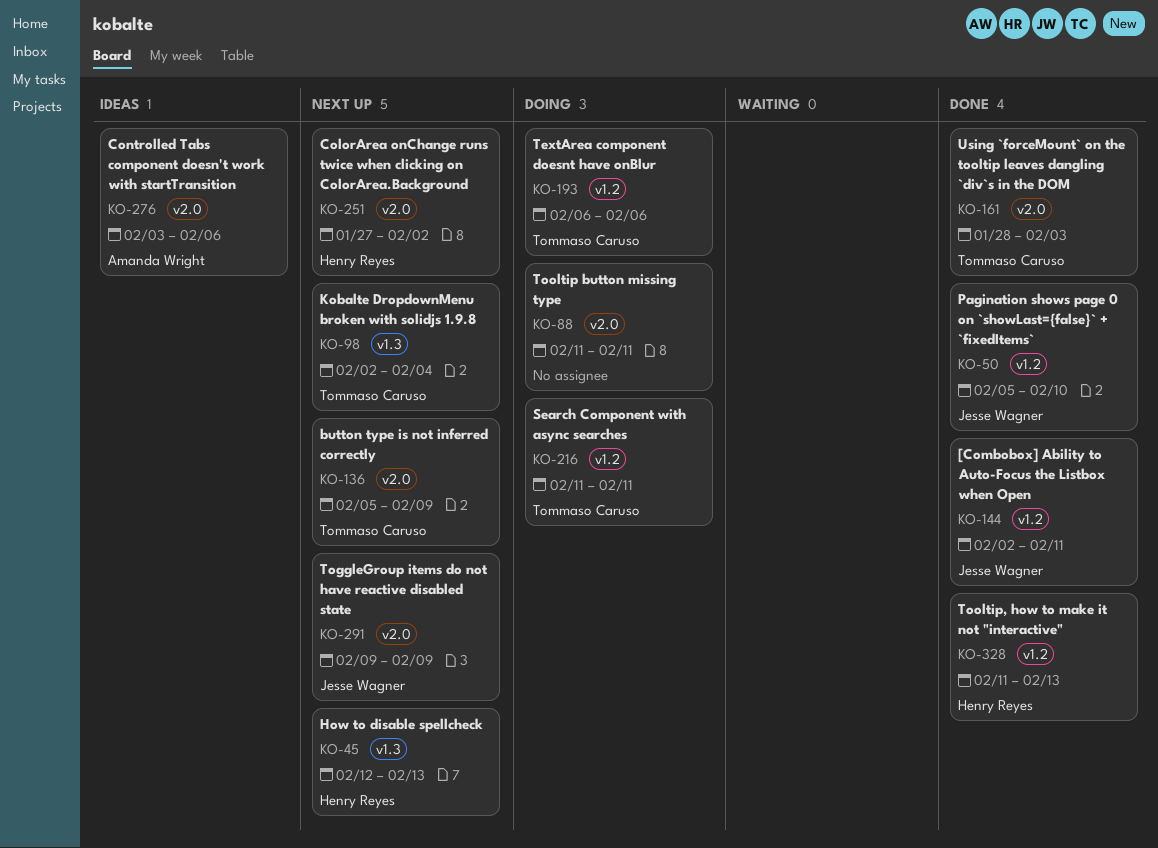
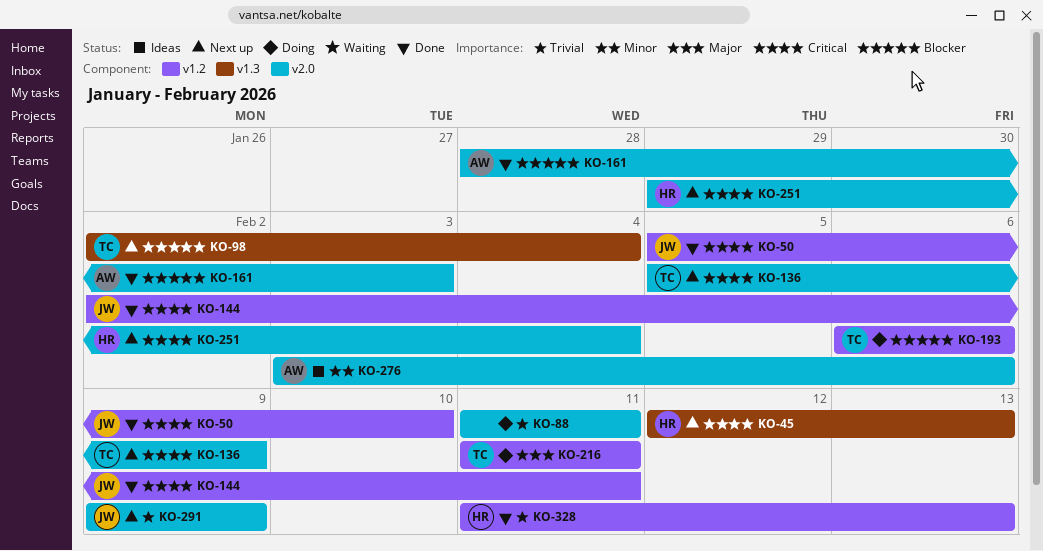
KO-161, owner: Tommaso Caruso -> Amanda Wright
KO-251, start: Jan 27 -> Jan 29
KO-251, due: Feb 2 -> Feb 4

